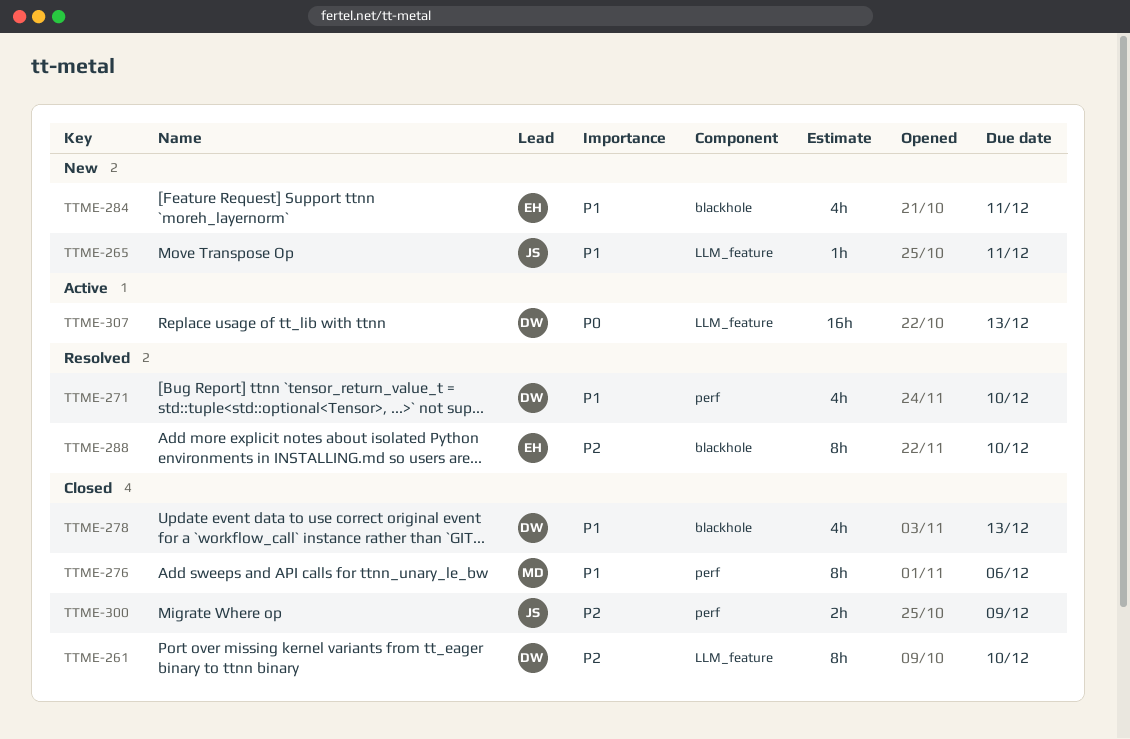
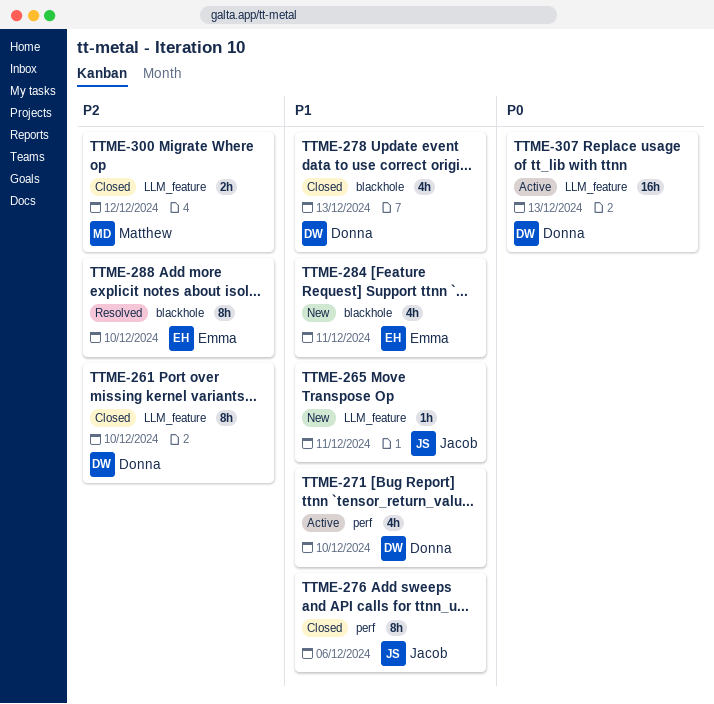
TTME-271, status: Resolved -> Active
TTME-276, owner: Matthew -> Jacob
TTME-300, owner: Jacob -> Matthew
TTME-300, label: perf -> LLM_feature
TTME-300, due: Dec 9 -> Dec 12

